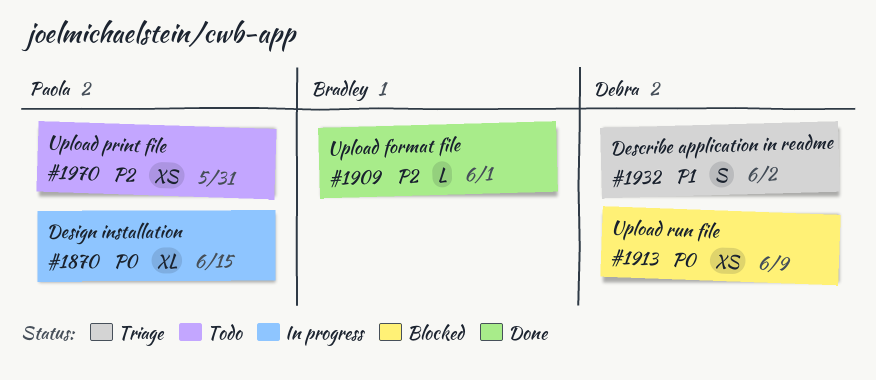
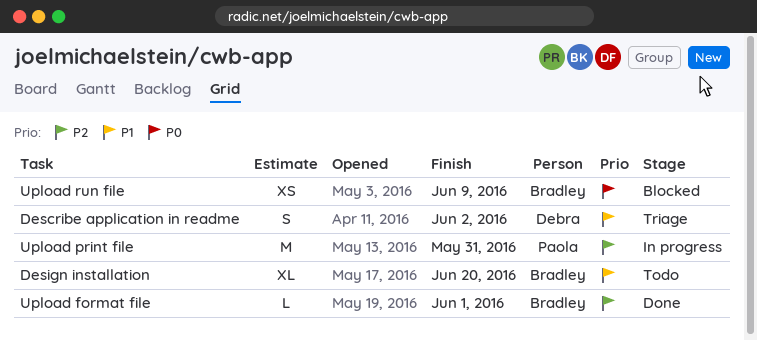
Design installation, status: In progress -> Todo
Design installation, owner: Paola -> Bradley
Design installation, priority: P0 -> P1
Design installation, due: Jun 15 -> Jun 20
Upload print file, status: Todo -> In progress
Upload print file, estimate: XS -> M
Upload run file, owner: Debra -> Bradley

